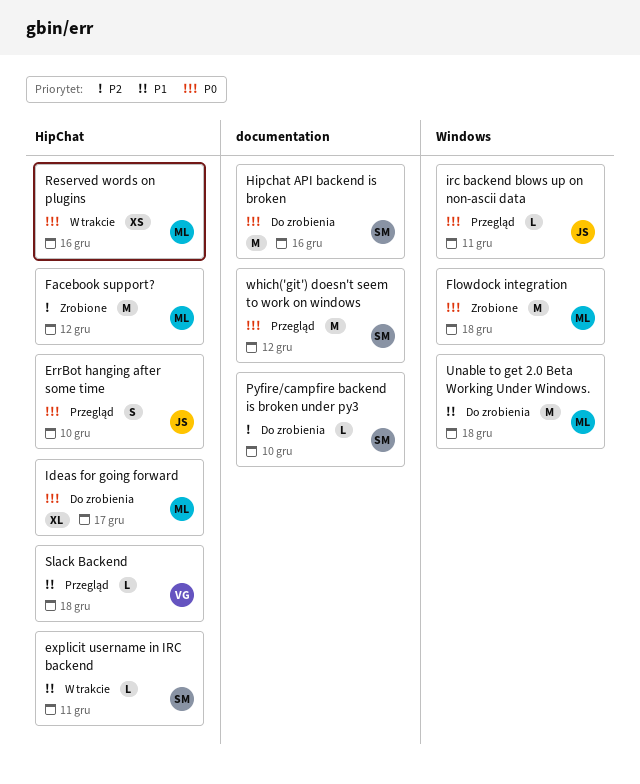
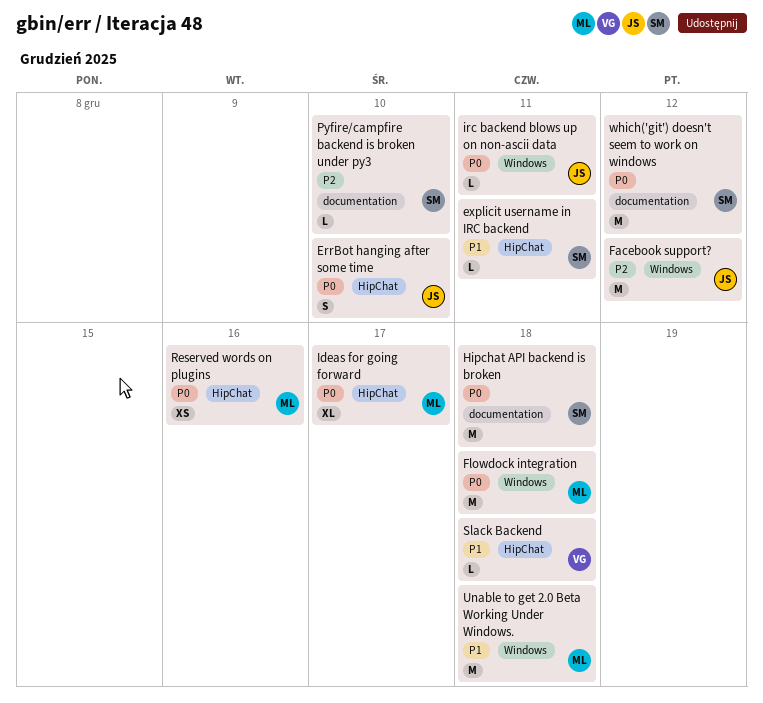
Facebook support?, owner: ML -> JS
Facebook support?, label: HipChat -> Windows
Hipchat API backend is broken, due: Dec 16 -> Dec 18

